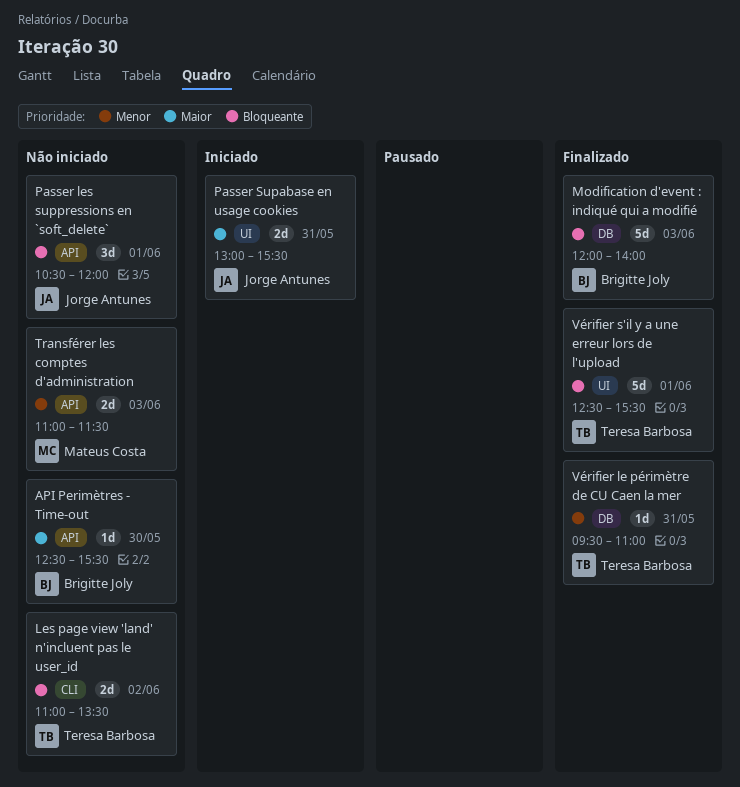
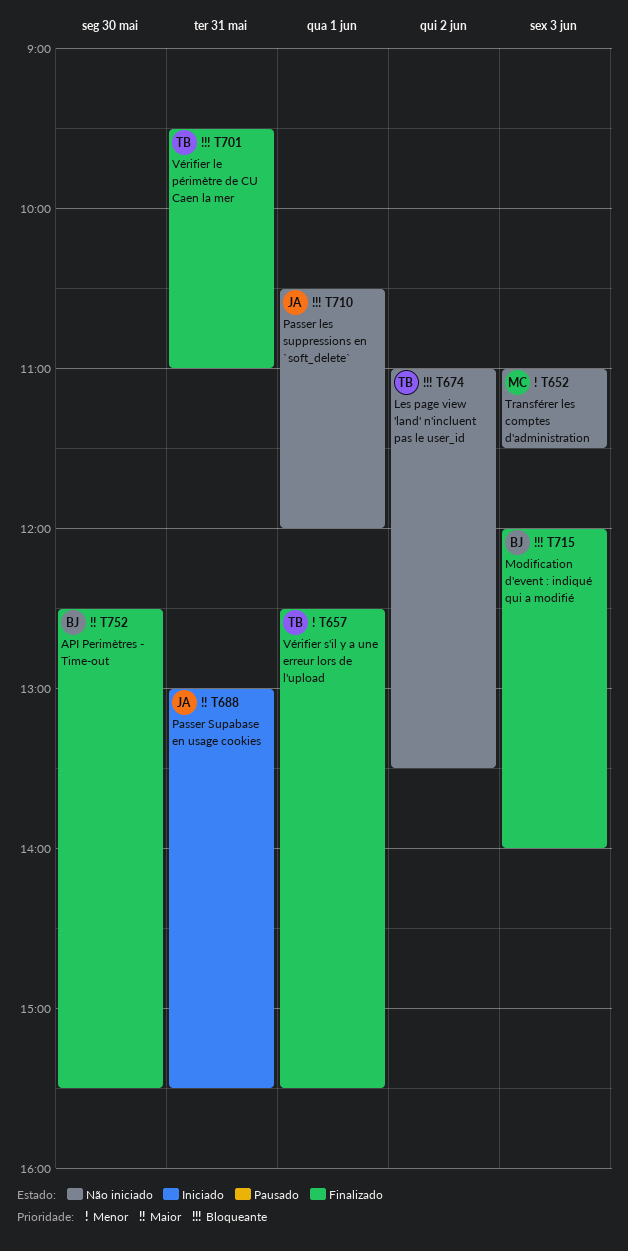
API Perimètres - Time-out, status: Não iniciado -> Finalizado
Vérifier le périmètre de CU Caen la mer, priority: Menor -> Bloqueante
Vérifier s'il y a une erreur lors de l'upload, priority: Bloqueante -> Menor

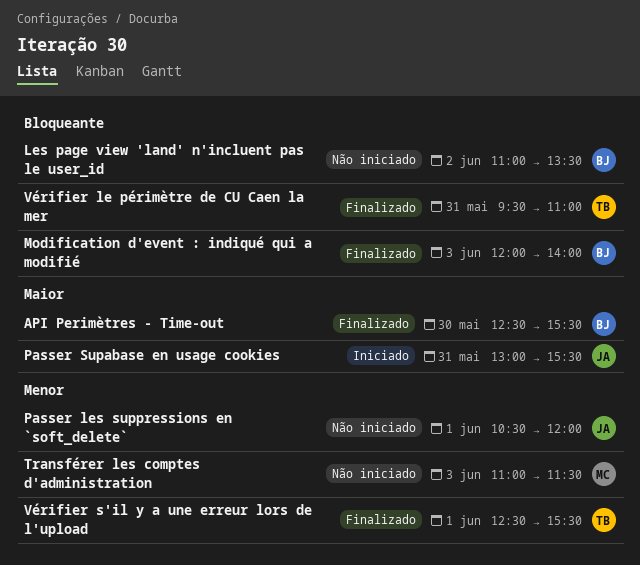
Les page view 'land' n'incluent pas le user_id, owner: TB -> BJ
Passer les suppressions en `soft_delete`, priority: Bloqueante -> Menor

